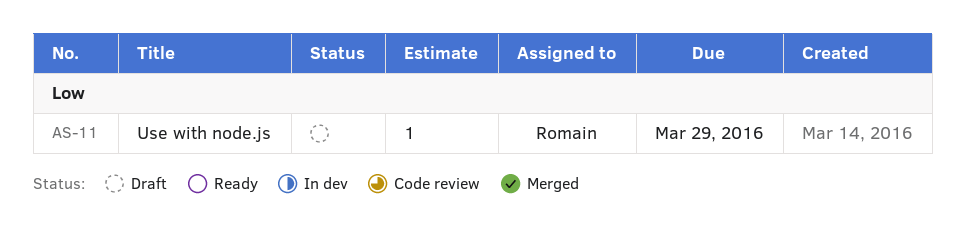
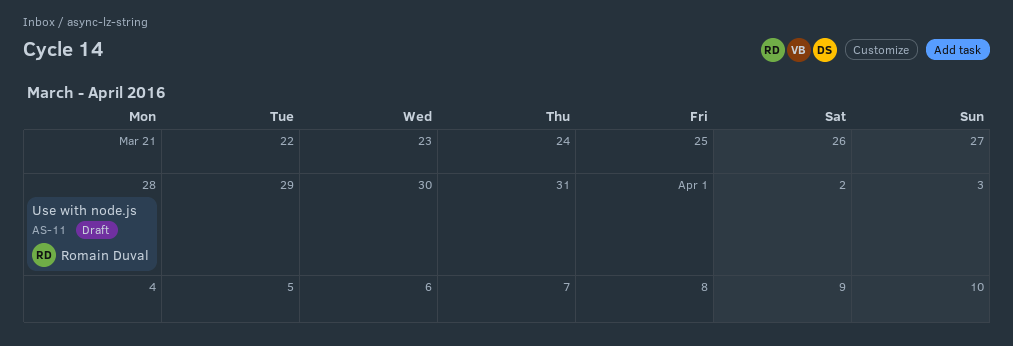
AS-11, due: Mar 29 -> Mar 28

